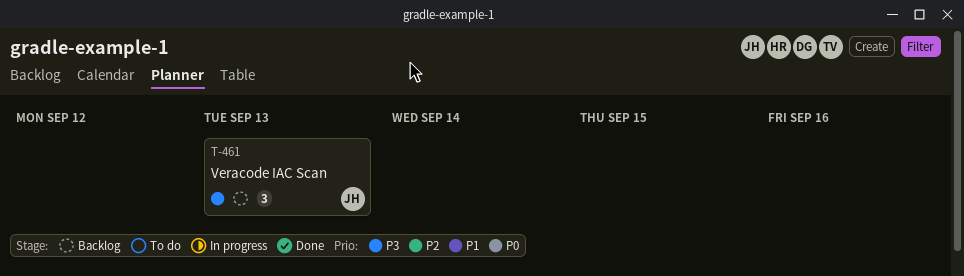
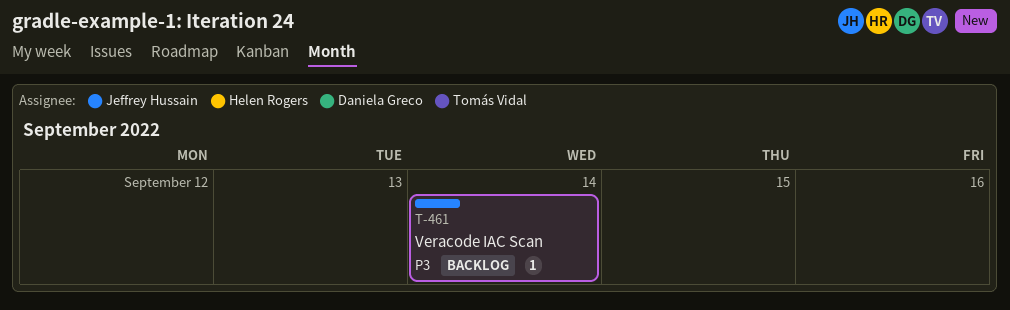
T-461, estimate: 3 -> 1
T-461, due: Sep 13 -> Sep 14

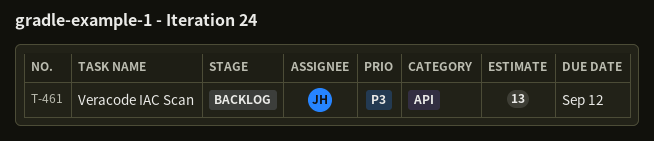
T-461, estimate: 1 -> 13
T-461, due: Sep 14 -> Sep 12

